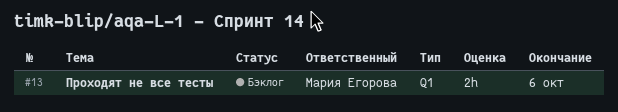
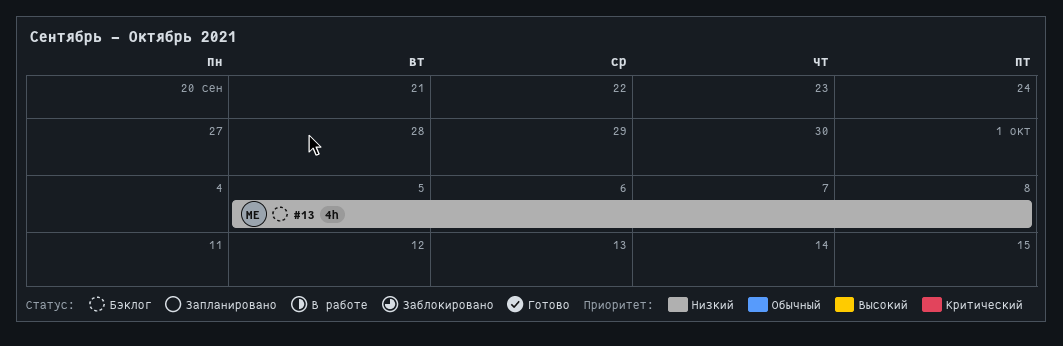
#13, estimate: 2h -> 4h
#13, due: Oct 6 -> Oct 8

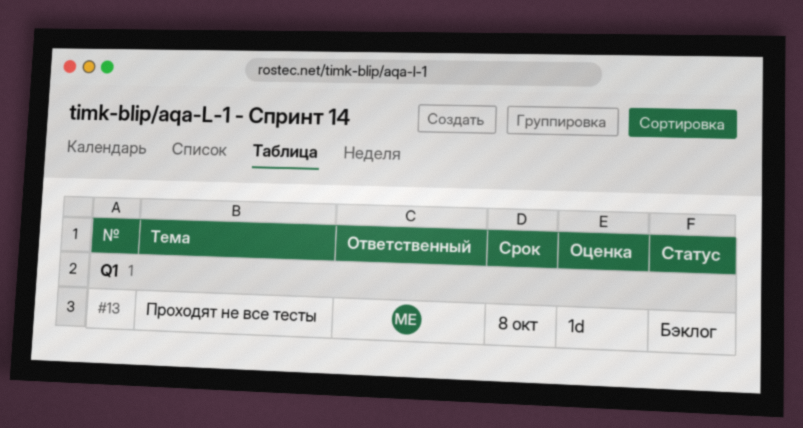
#13, estimate: 4h -> 1d

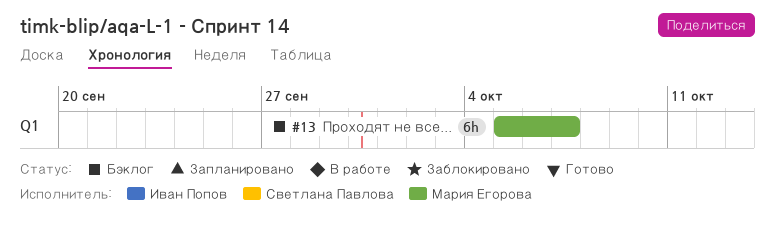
#13, estimate: 1d -> 6h
#13, due: Oct 8 -> Oct 7

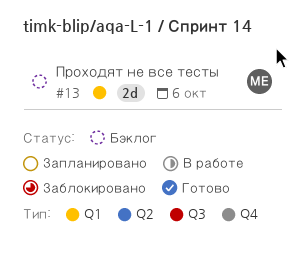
#13, estimate: 6h -> 2d
#13, due: Oct 7 -> Oct 6

